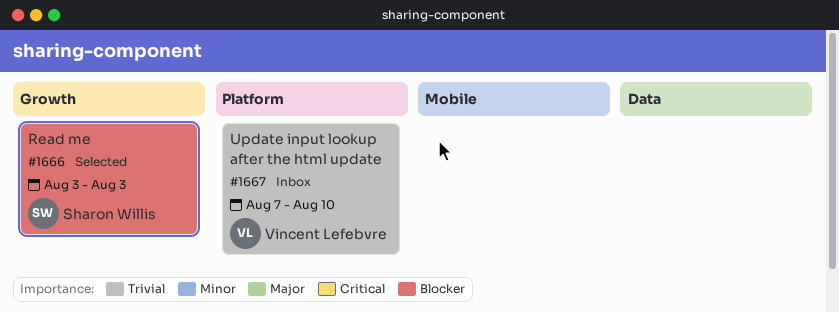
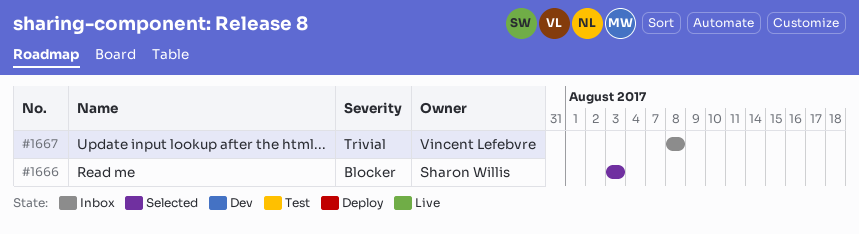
#1667, start: Aug 7 -> Aug 8
#1667, due: Aug 10 -> Aug 8

